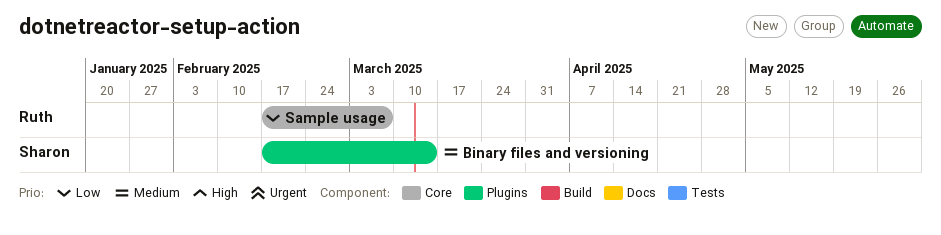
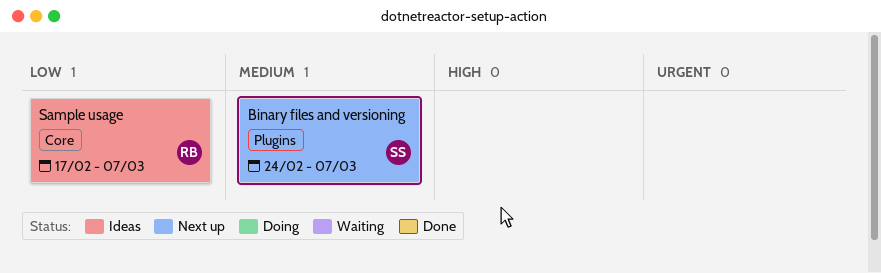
Binary files and versioning, start: Feb 17 -> Feb 24
Binary files and versioning, due: Mar 14 -> Mar 7

